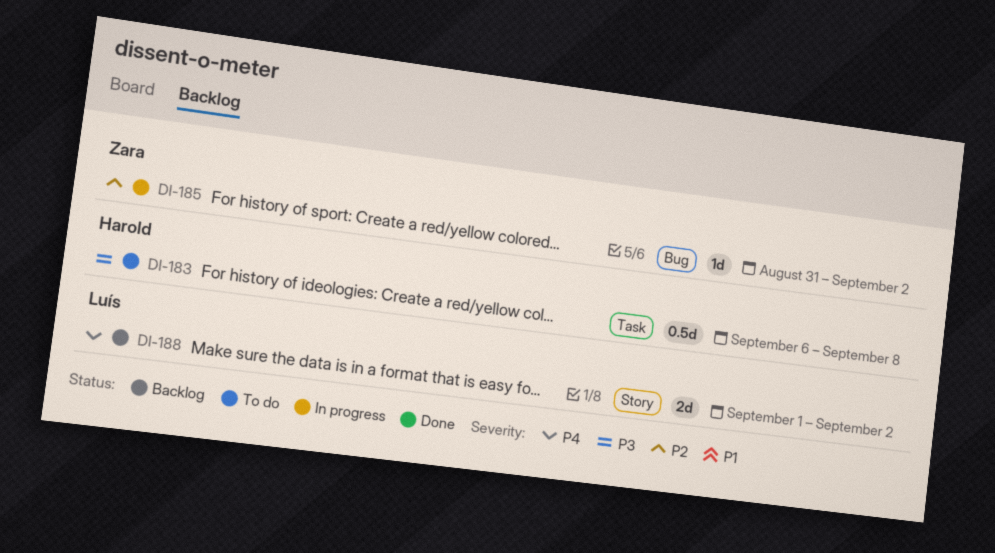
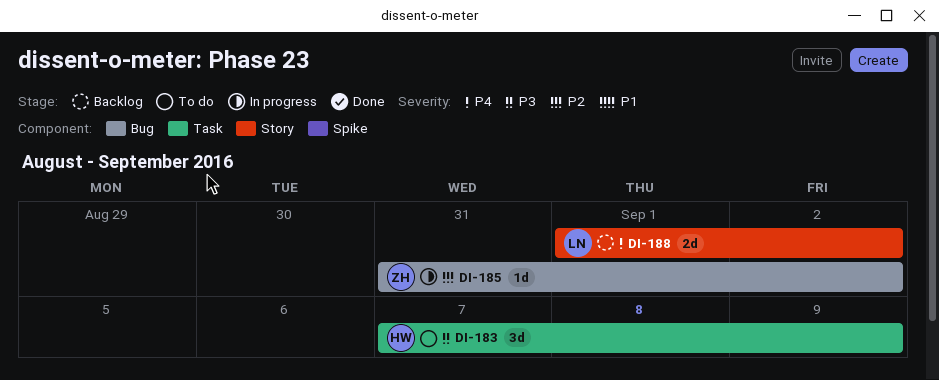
DI-183, estimate: 0.5d -> 3d
DI-183, start: Sep 6 -> Sep 7
DI-183, due: Sep 8 -> Sep 9

